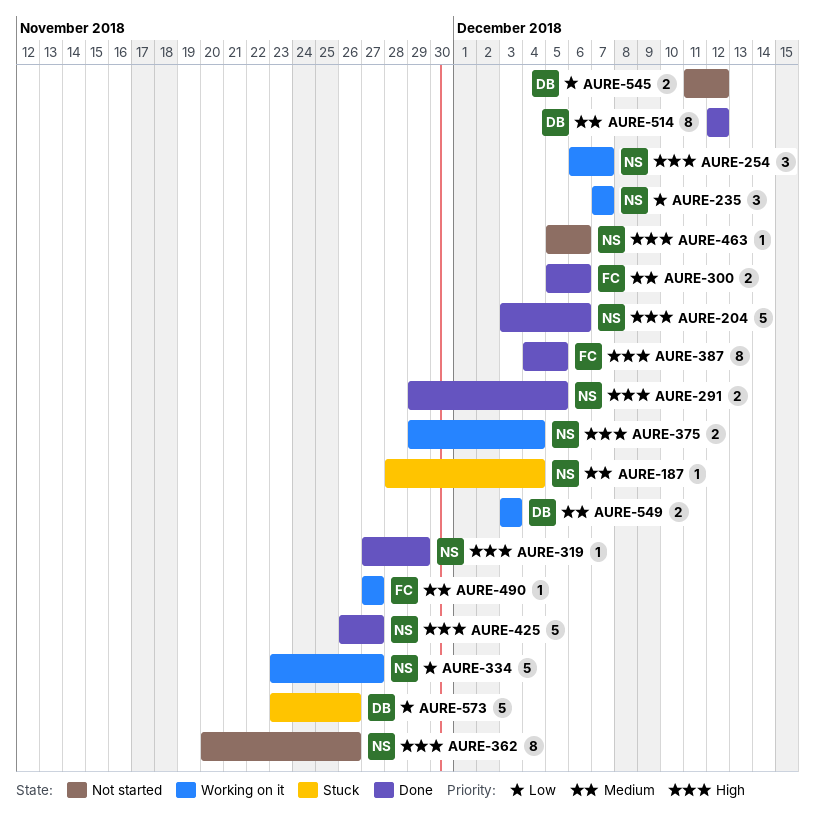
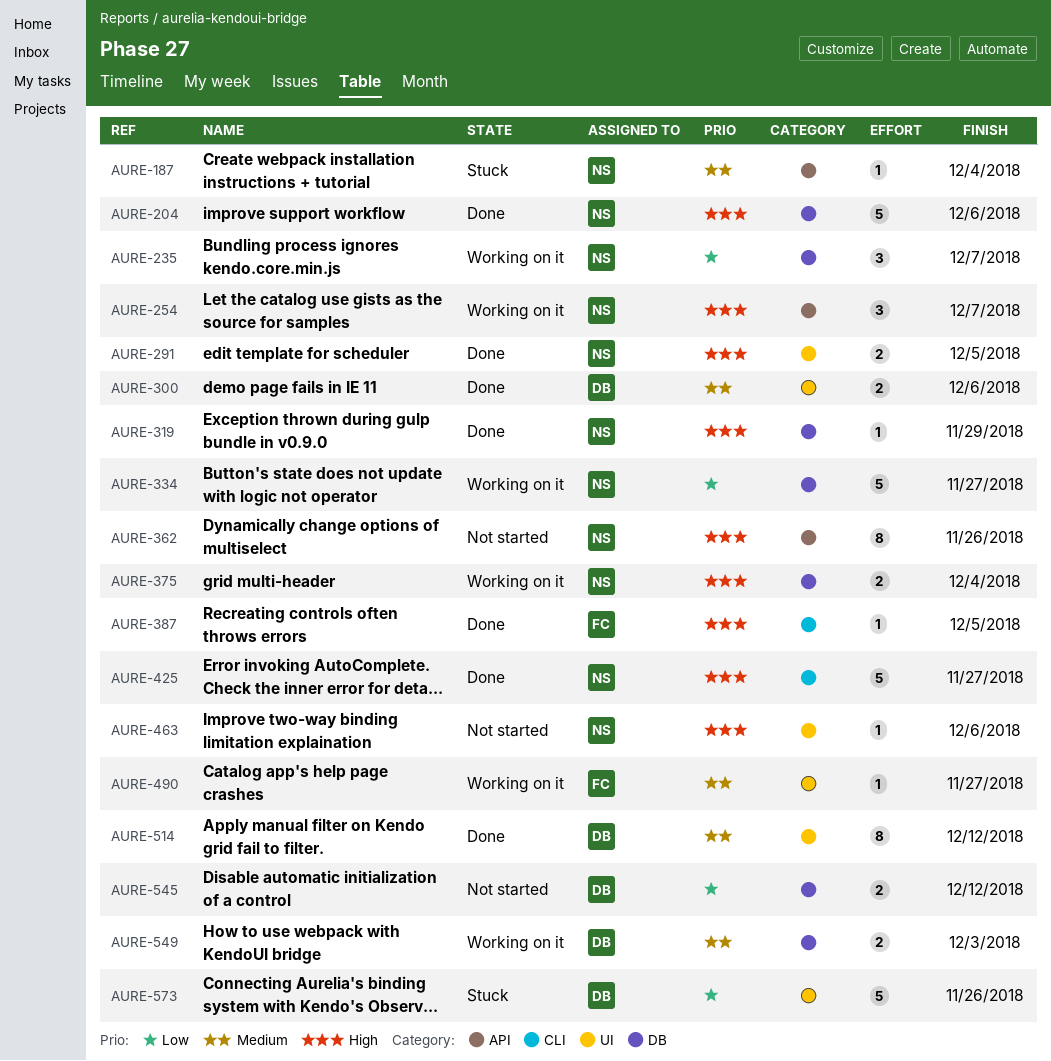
AURE-300, owner: FC -> DB
AURE-387, estimate: 8 -> 1

